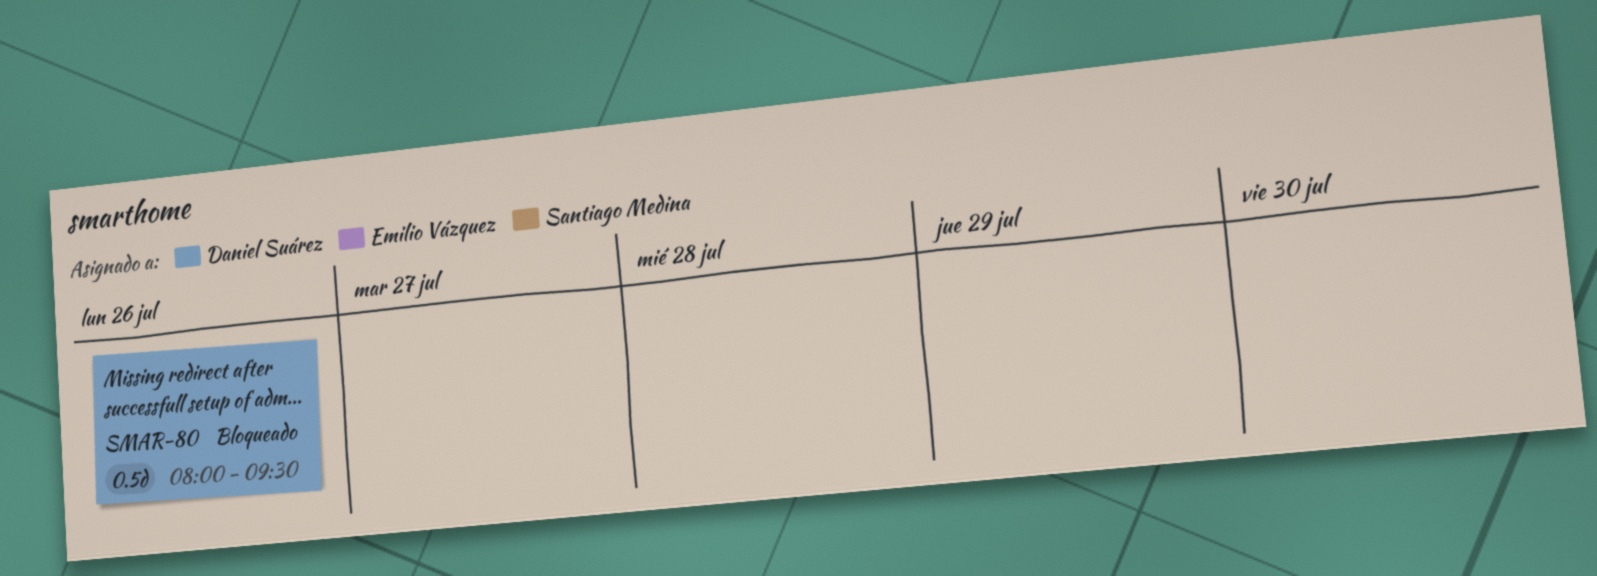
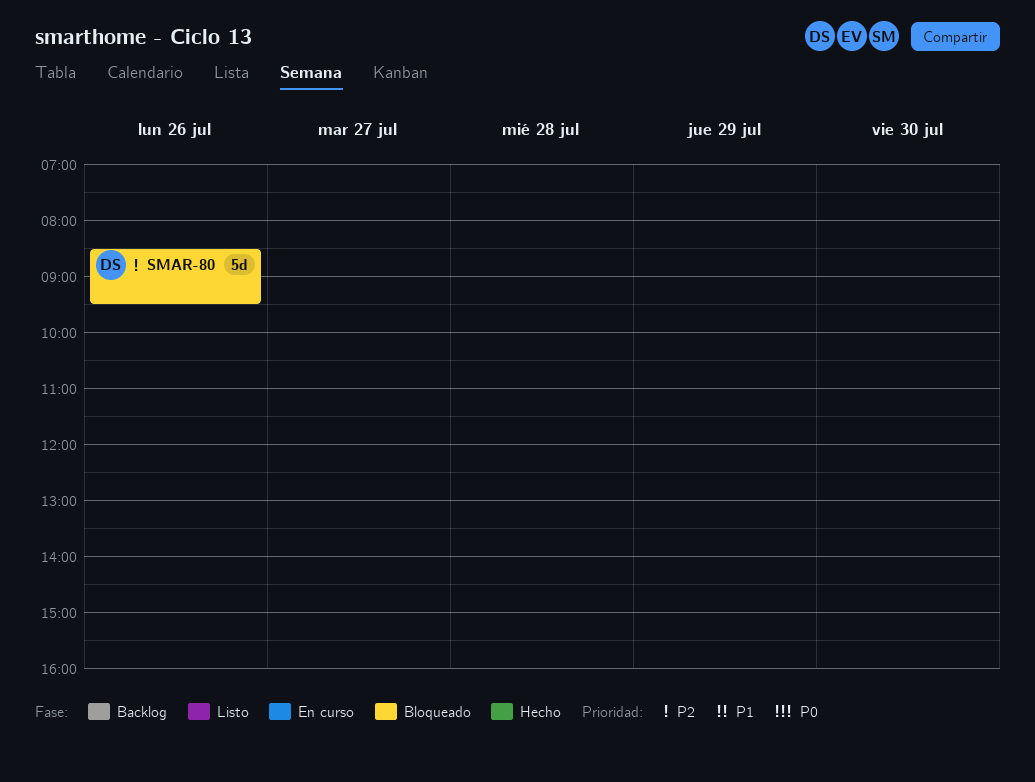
SMAR-80, estimate: 0.5d -> 5d
SMAR-80, begins: 08:00 -> 08:30

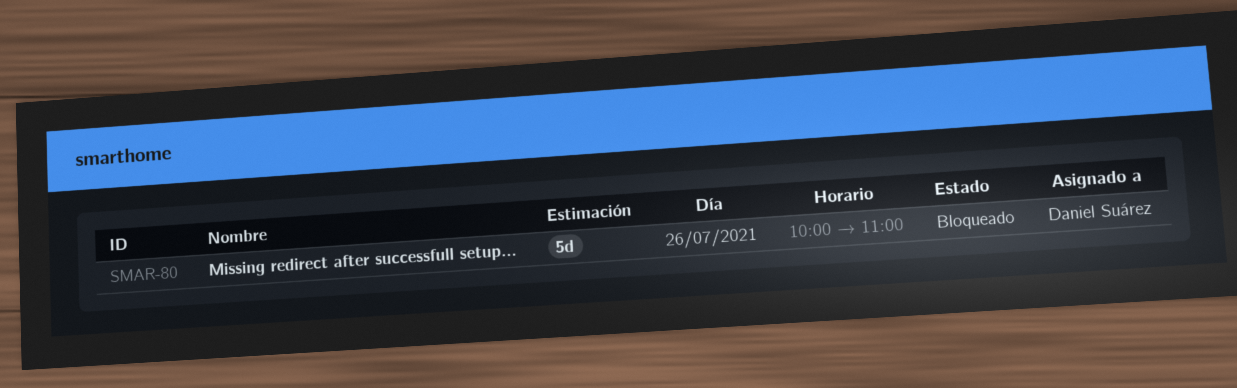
SMAR-80, begins: 08:30 -> 10:00
SMAR-80, ends: 09:30 -> 11:00

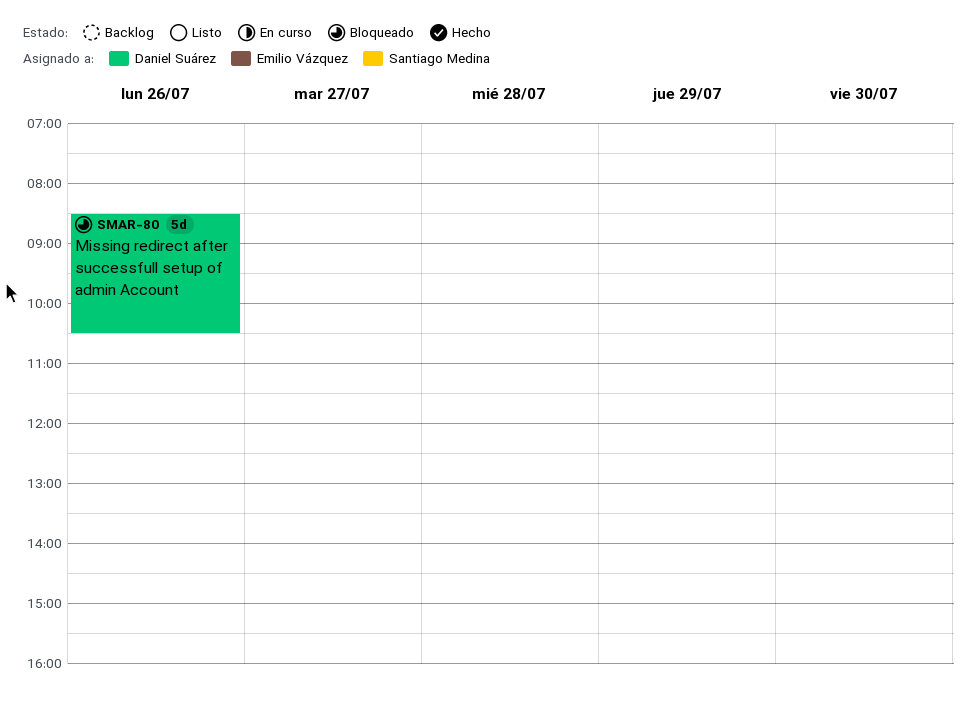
SMAR-80, begins: 10:00 -> 08:30
SMAR-80, ends: 11:00 -> 10:30

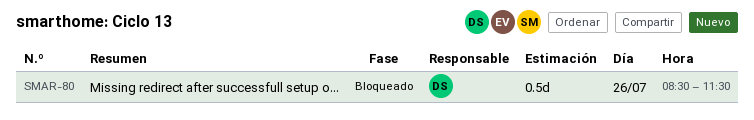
SMAR-80, estimate: 5d -> 0.5d
SMAR-80, ends: 10:30 -> 11:30

